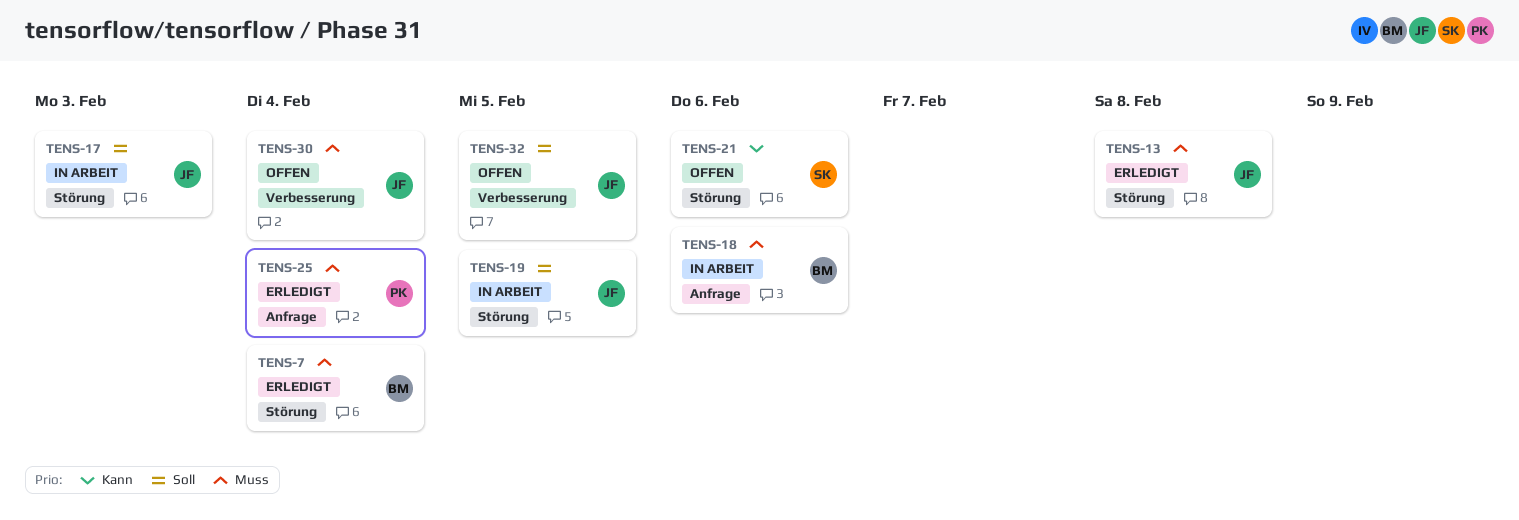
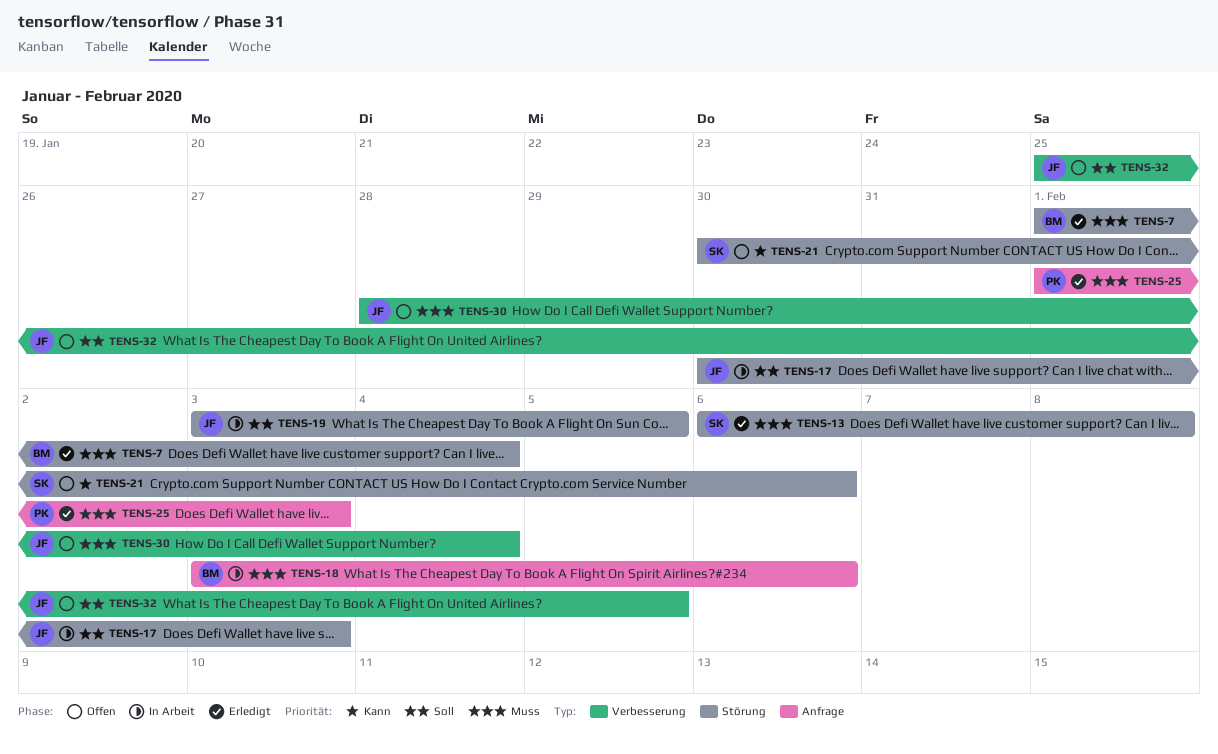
TENS-13, owner: JF -> SK
TENS-25, due: Feb 4 -> Feb 3

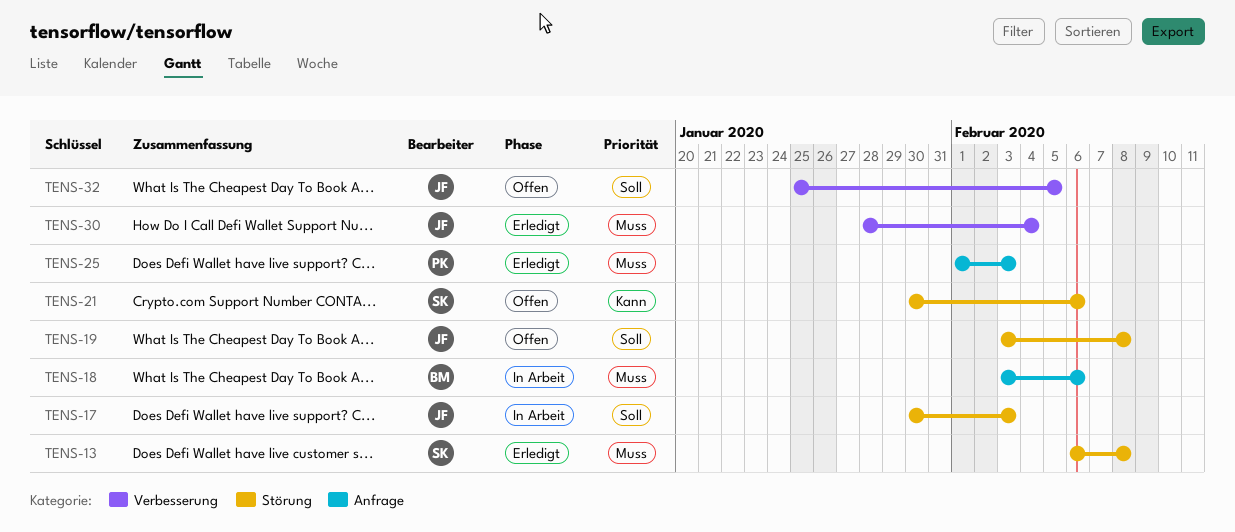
TENS-7: present -> none
TENS-19, status: In Arbeit -> Offen
TENS-19, due: Feb 5 -> Feb 8
TENS-30, status: Offen -> Erledigt

